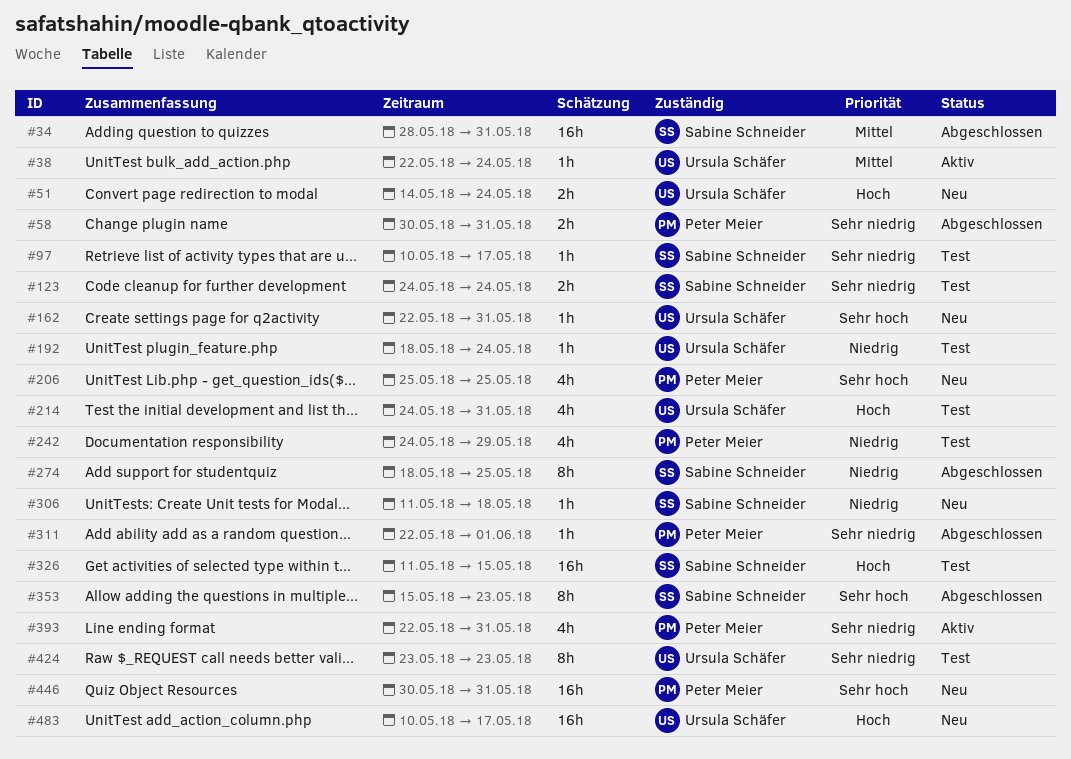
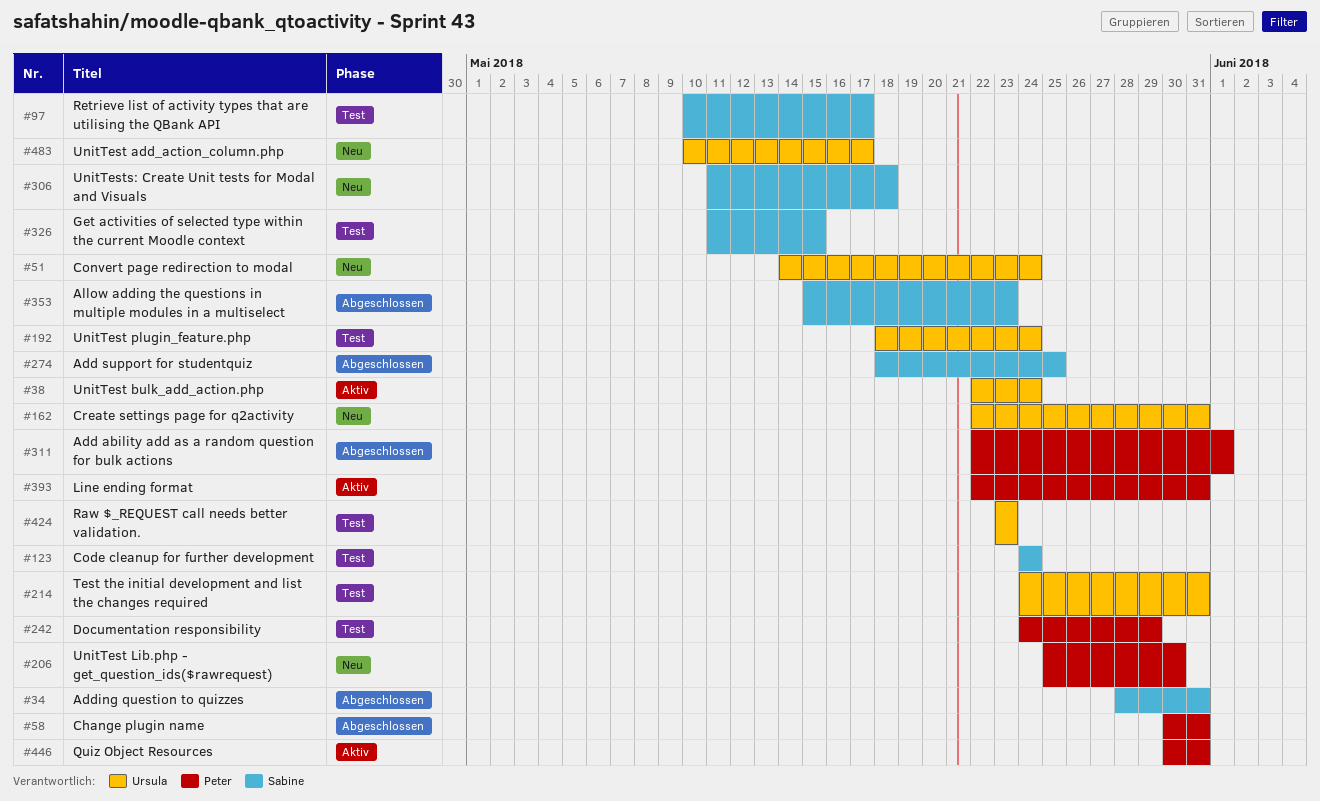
#206, due: May 25 -> May 30
#446, status: Neu -> Aktiv

